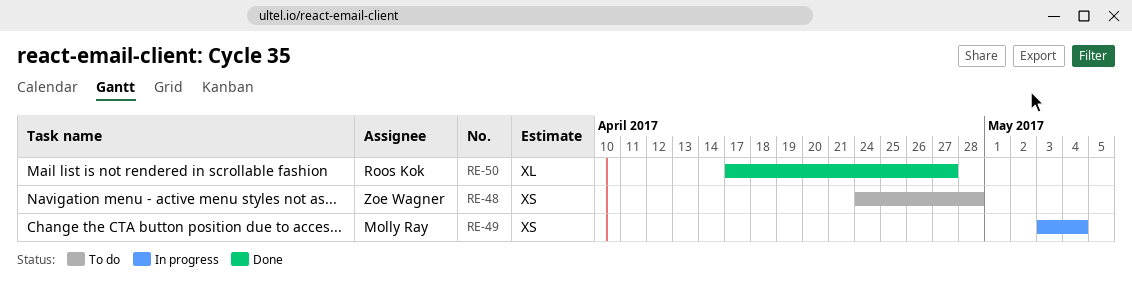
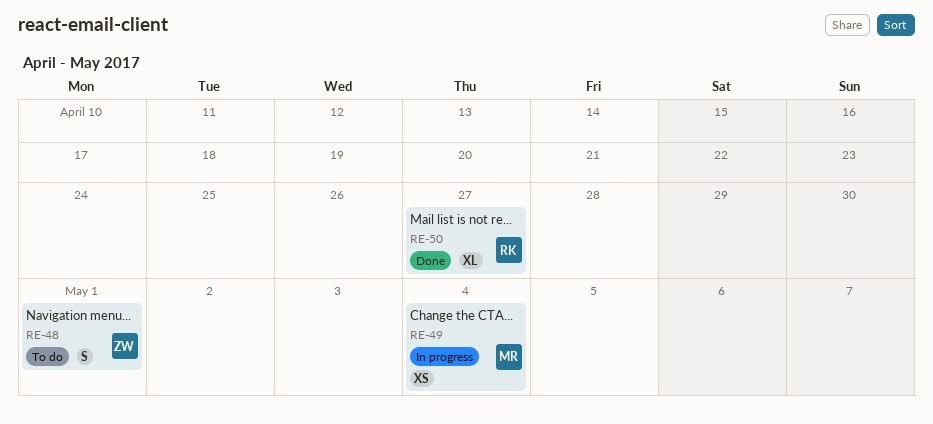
RE-48, estimate: XS -> S
RE-48, due: Apr 28 -> May 1

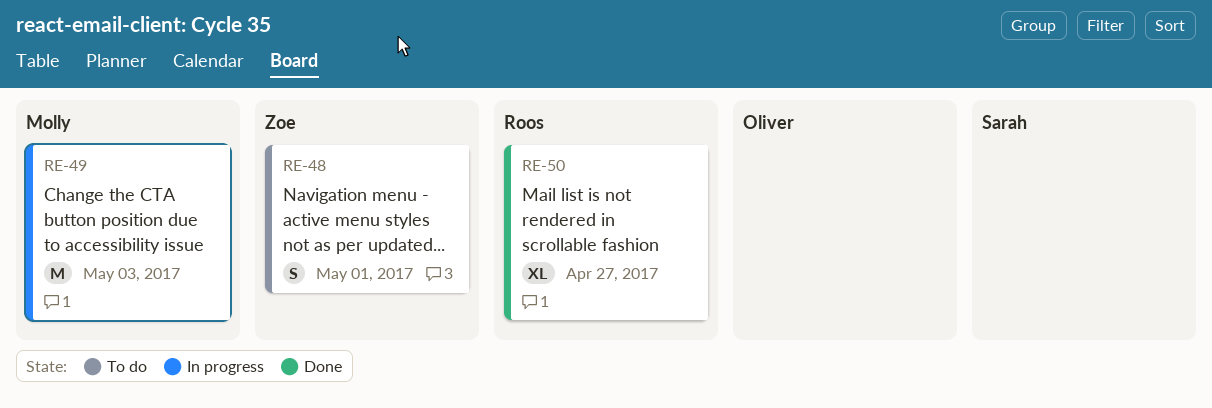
RE-49, estimate: XS -> M
RE-49, due: May 4 -> May 3

